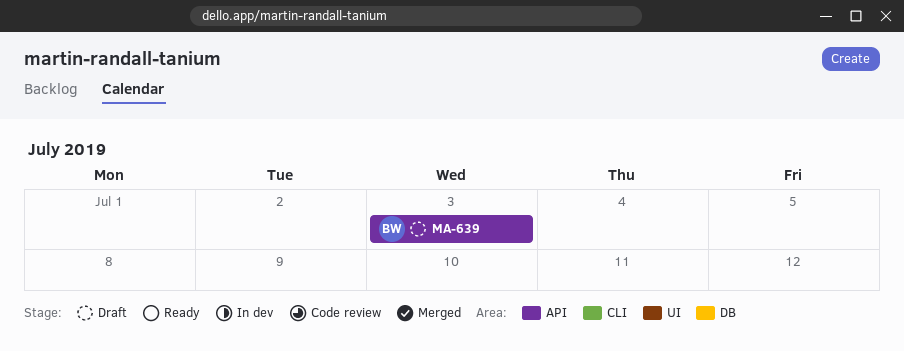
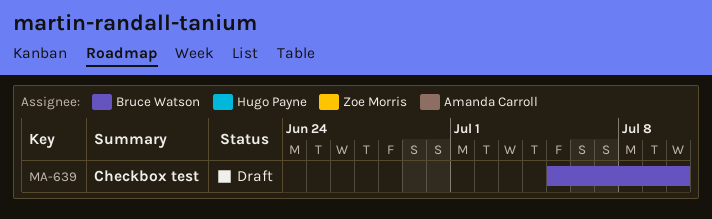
MA-639, start: Jul 3 -> Jul 5
MA-639, due: Jul 3 -> Jul 10

